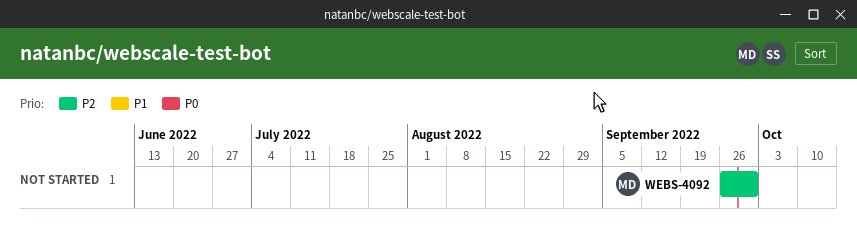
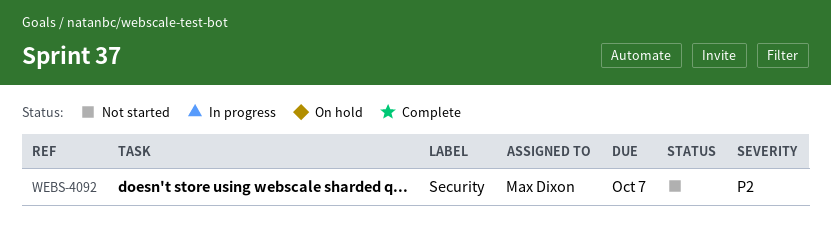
WEBS-4092, due: Sep 30 -> Oct 7

